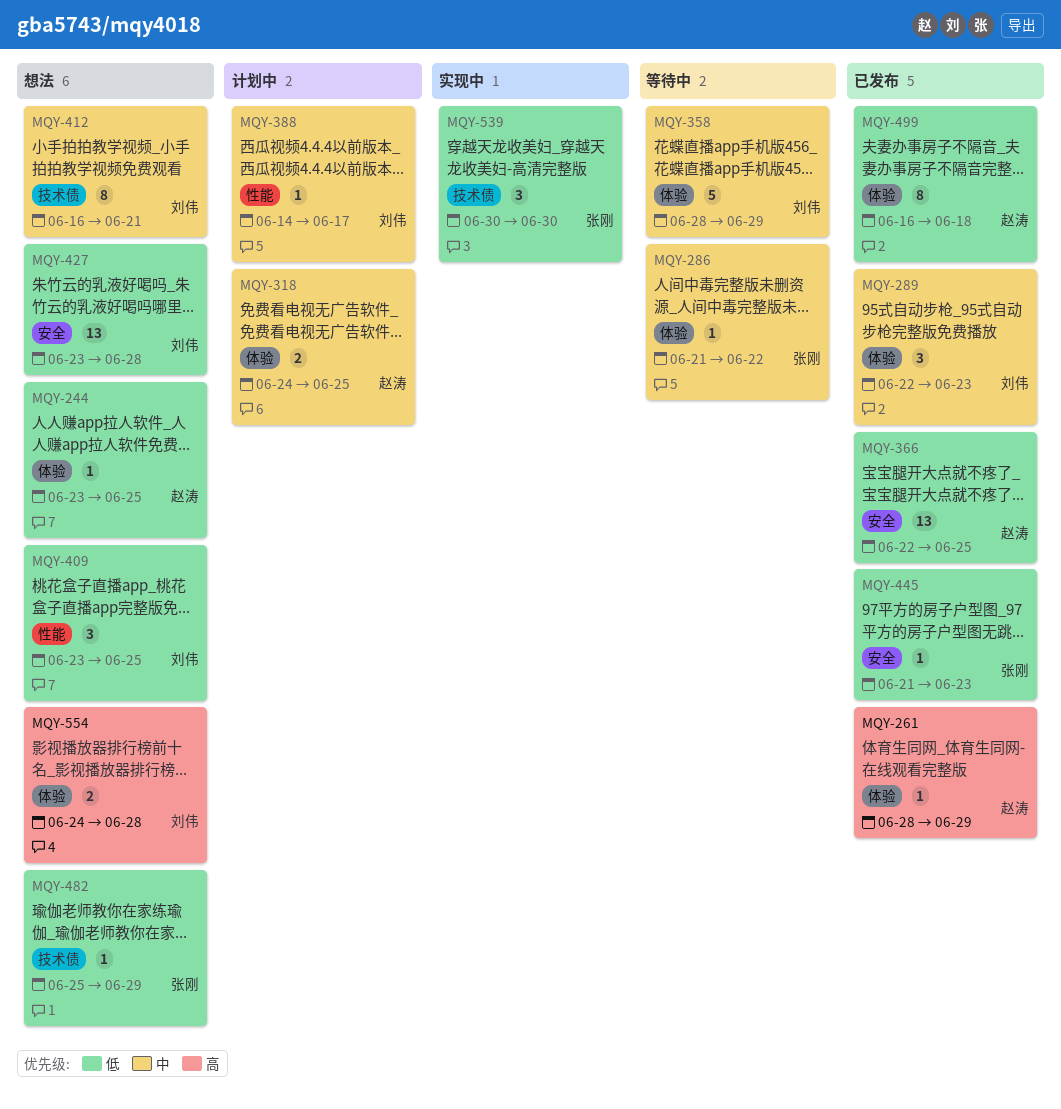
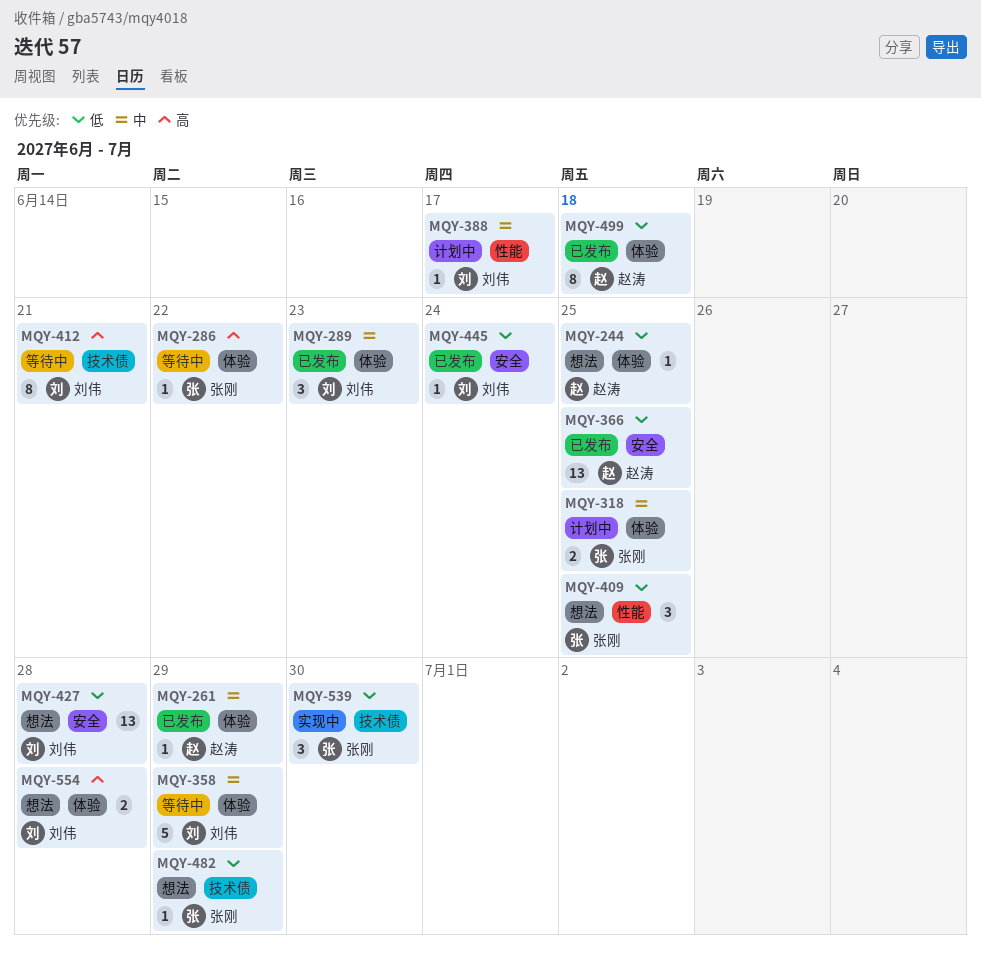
MQY-261, priority: 高 -> 中
MQY-286, priority: 中 -> 高
MQY-318, owner: 赵涛 -> 张刚
MQY-409, owner: 刘伟 -> 张刚
MQY-412, status: 想法 -> 等待中
MQY-412, priority: 中 -> 高
MQY-445, owner: 张刚 -> 刘伟
MQY-445, due: Jun 23 -> Jun 24

